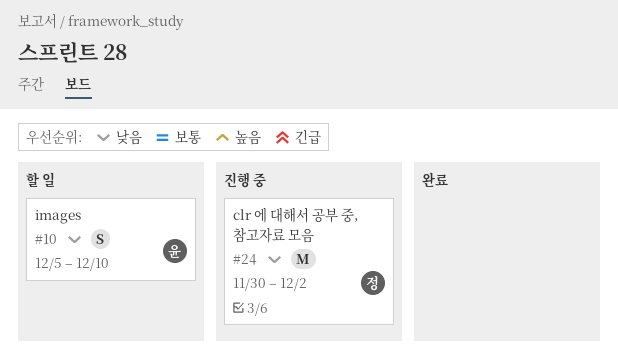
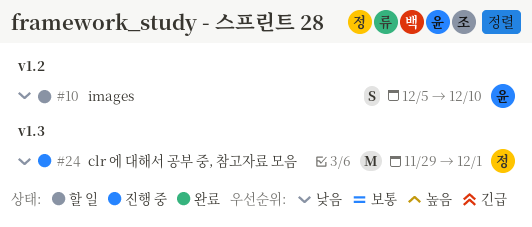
#24, start: Nov 30 -> Nov 29
#24, due: Dec 2 -> Dec 1

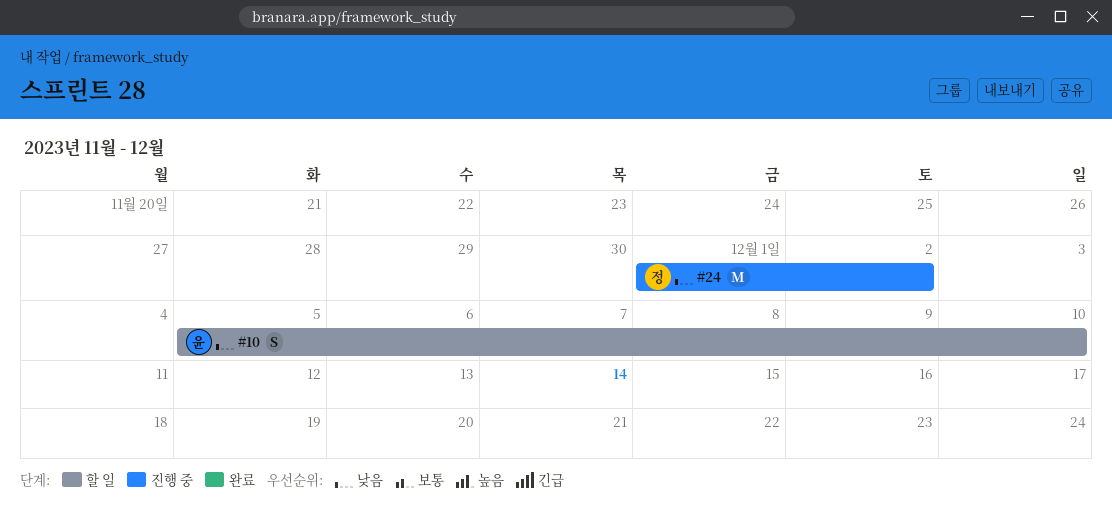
#24, start: Nov 29 -> Dec 1
#24, due: Dec 1 -> Dec 2

